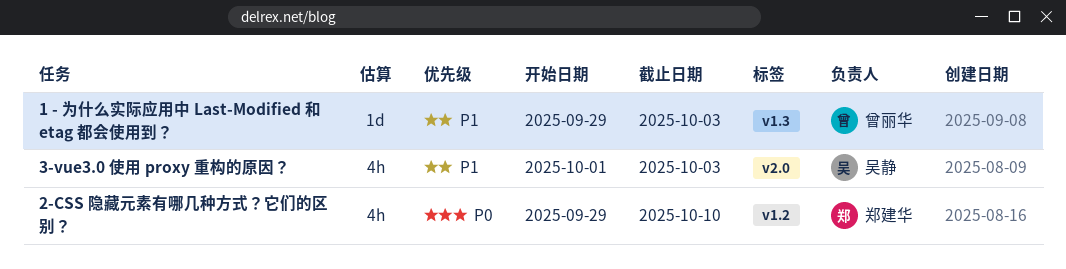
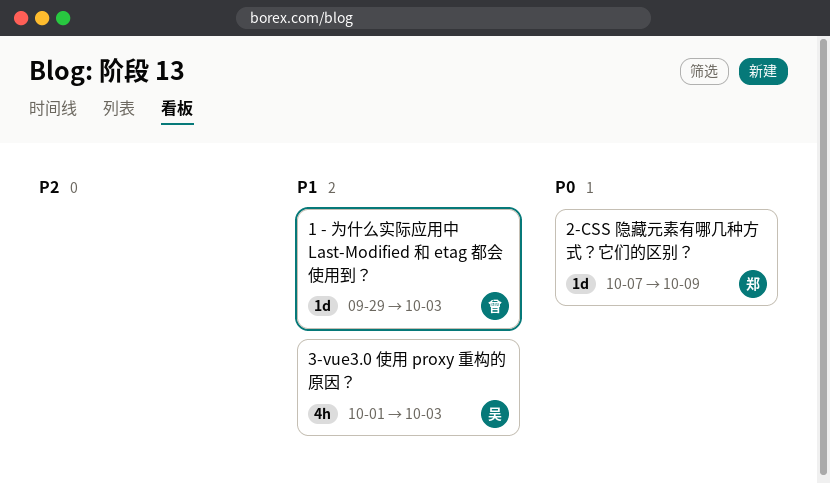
2-CSS 隐藏元素有哪几种方式？它们的区别？, estimate: 4h -> 1d
2-CSS 隐藏元素有哪几种方式？它们的区别？, start: Sep 29 -> Oct 7
2-CSS 隐藏元素有哪几种方式？它们的区别？, due: Oct 10 -> Oct 9

